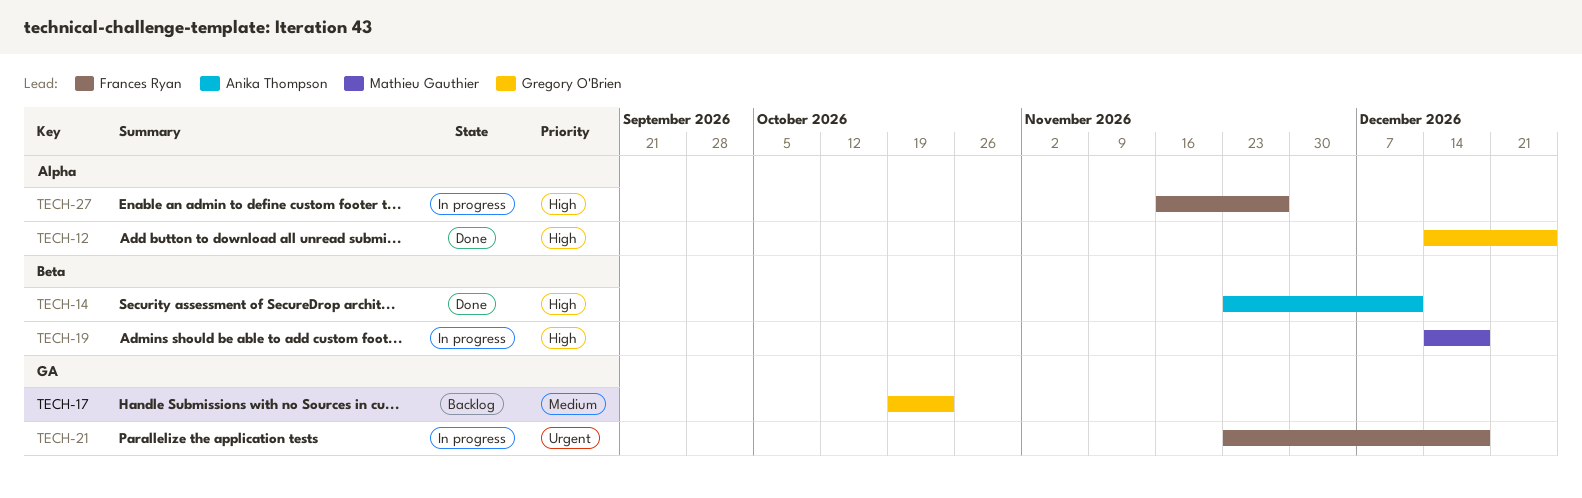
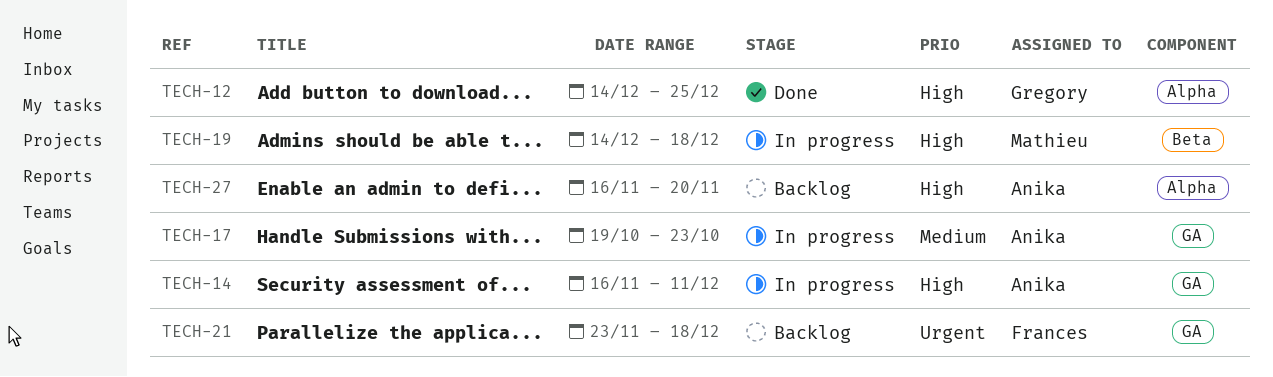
TECH-14, status: Done -> In progress
TECH-14, label: Beta -> GA
TECH-14, start: Nov 23 -> Nov 16
TECH-17, status: Backlog -> In progress
TECH-17, owner: Gregory O'Brien -> Anika Thompson
TECH-21, status: In progress -> Backlog
TECH-27, status: In progress -> Backlog
TECH-27, owner: Frances Ryan -> Anika Thompson
TECH-27, due: Nov 27 -> Nov 20

